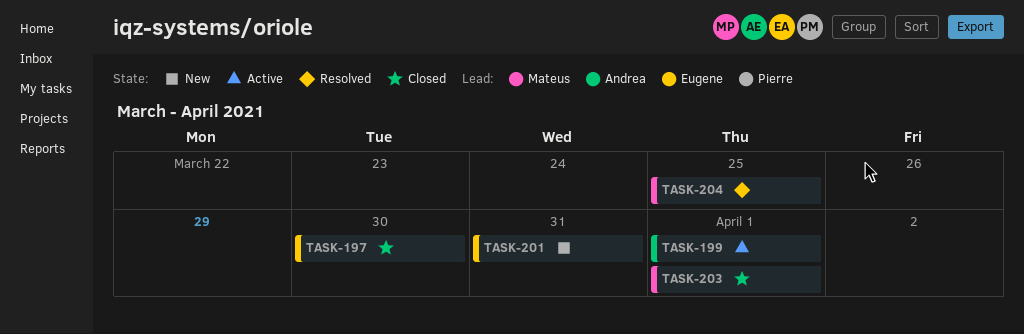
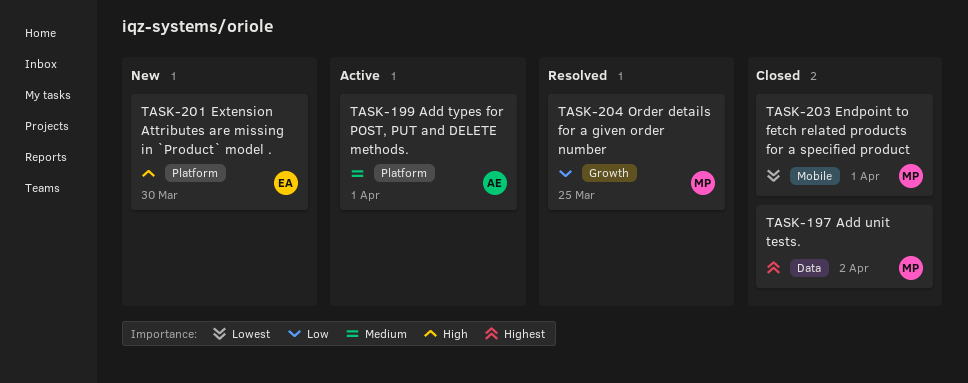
TASK-197, owner: Eugene -> Mateus
TASK-197, due: Mar 30 -> Apr 2
TASK-201, due: Mar 31 -> Mar 30

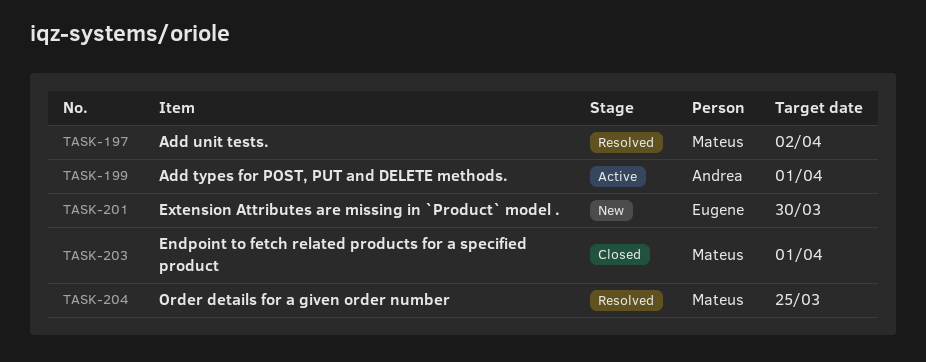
TASK-197, status: Closed -> Resolved

